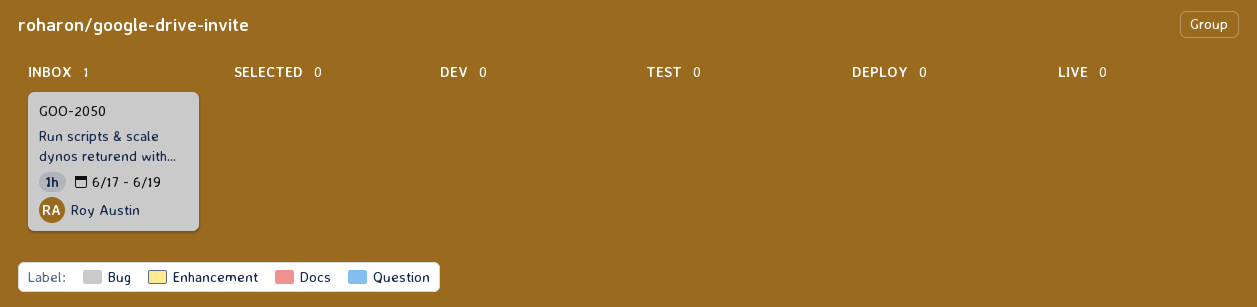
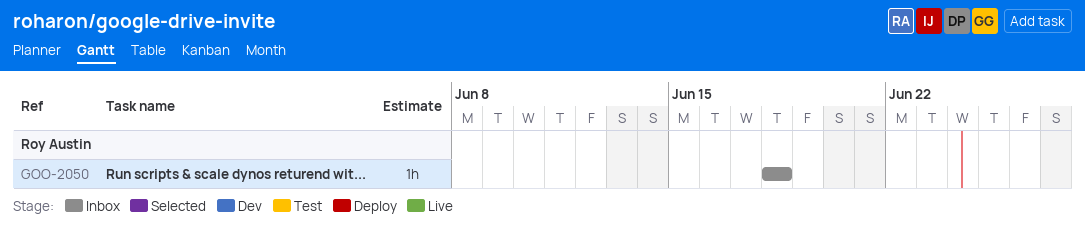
GOO-2050, start: Jun 17 -> Jun 18
GOO-2050, due: Jun 19 -> Jun 18

